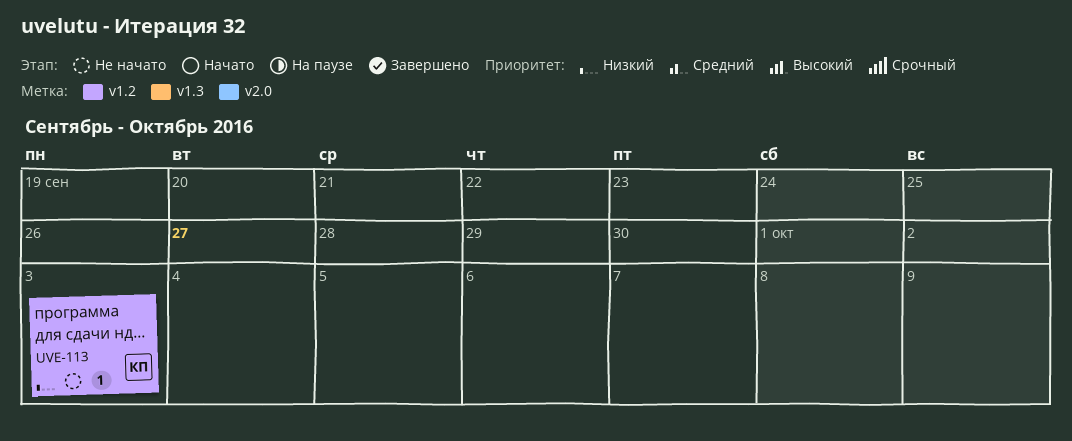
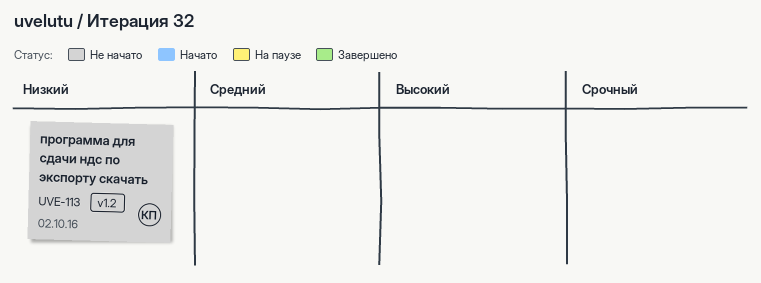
UVE-113, due: Oct 3 -> Oct 2

